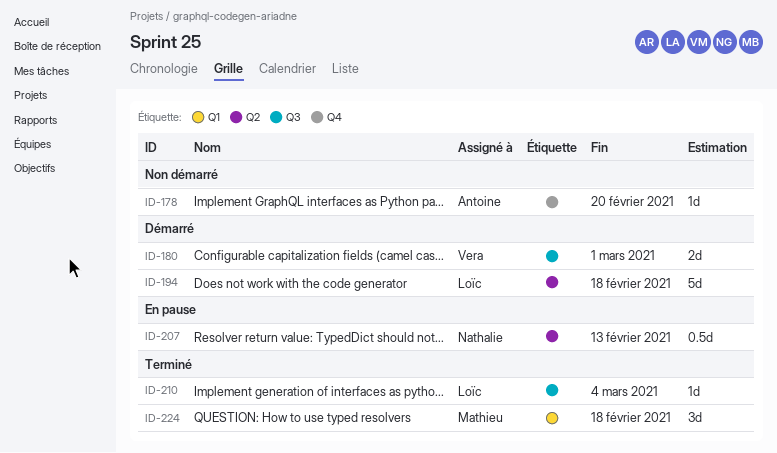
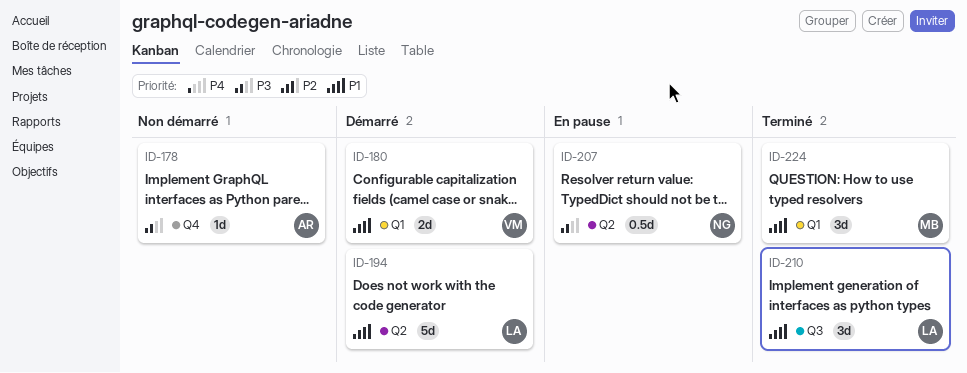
ID-180, label: Q3 -> Q1
ID-210, estimate: 1d -> 3d

